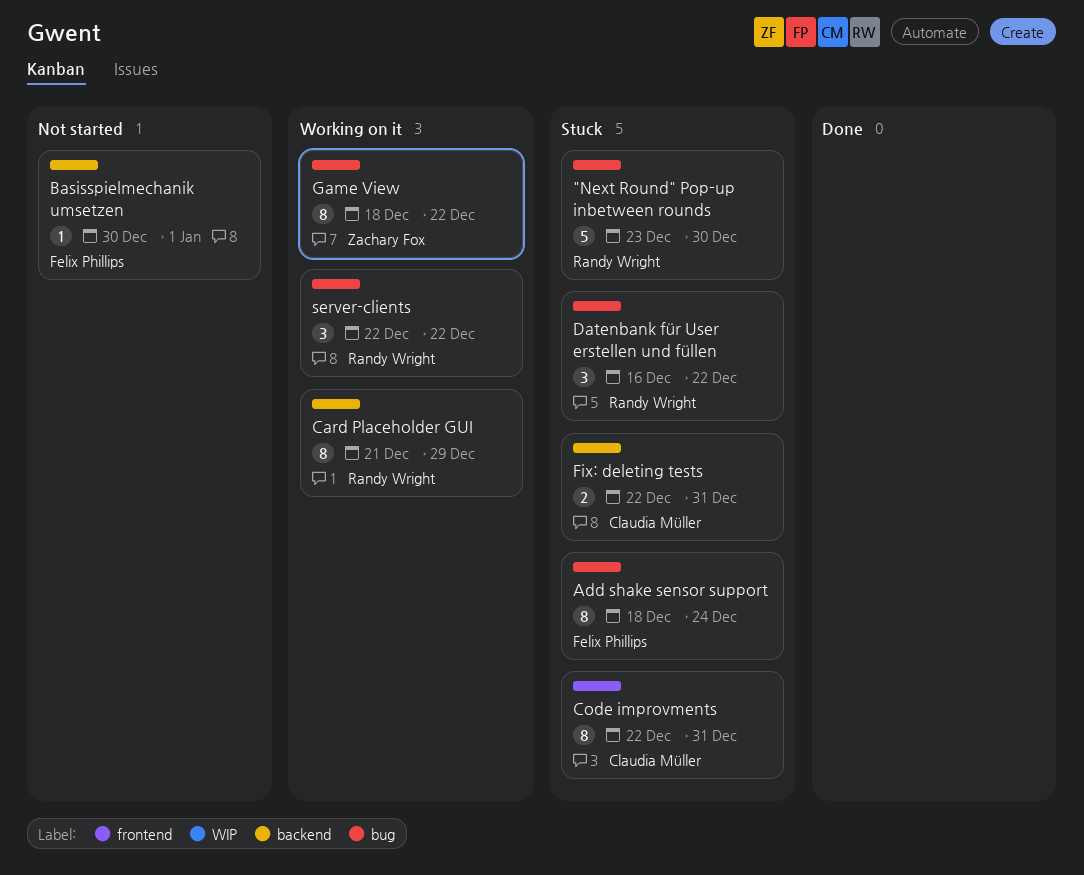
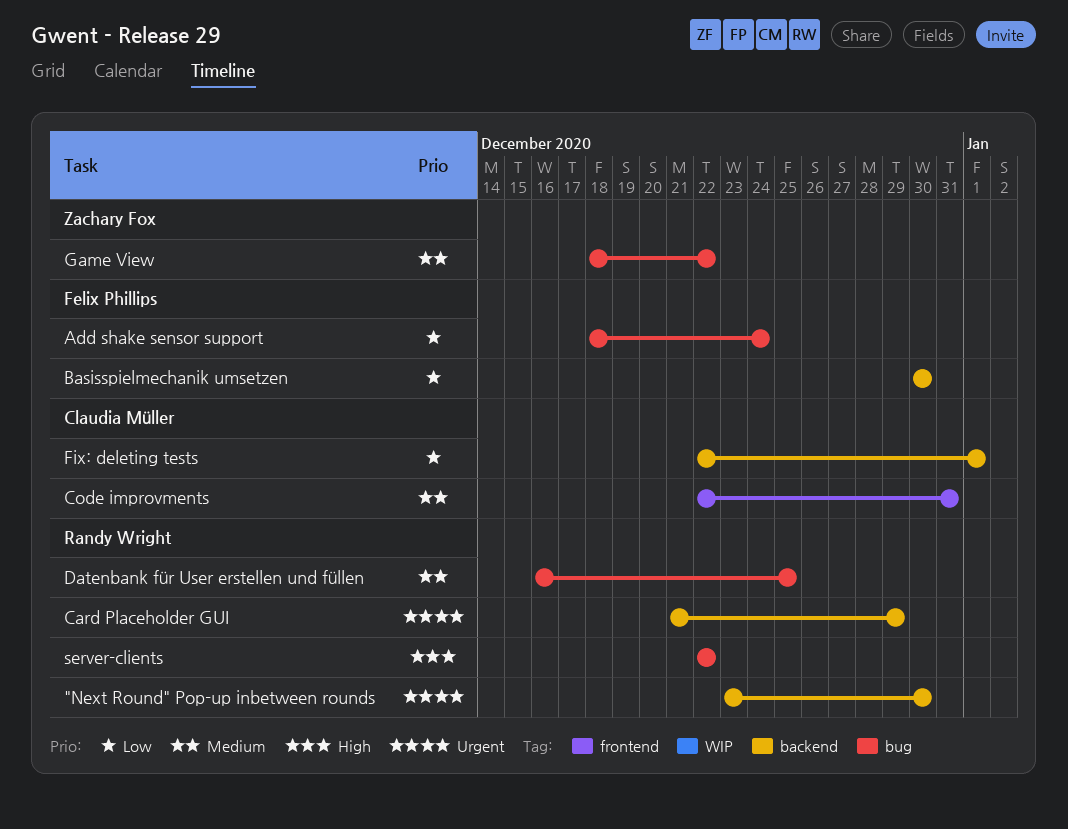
"Next Round" Pop-up inbetween rounds, label: bug -> backend
Basisspielmechanik umsetzen, due: Jan 1 -> Dec 30
Datenbank für User erstellen und füllen, due: Dec 22 -> Dec 25
Fix: deleting tests, due: Dec 31 -> Jan 1

